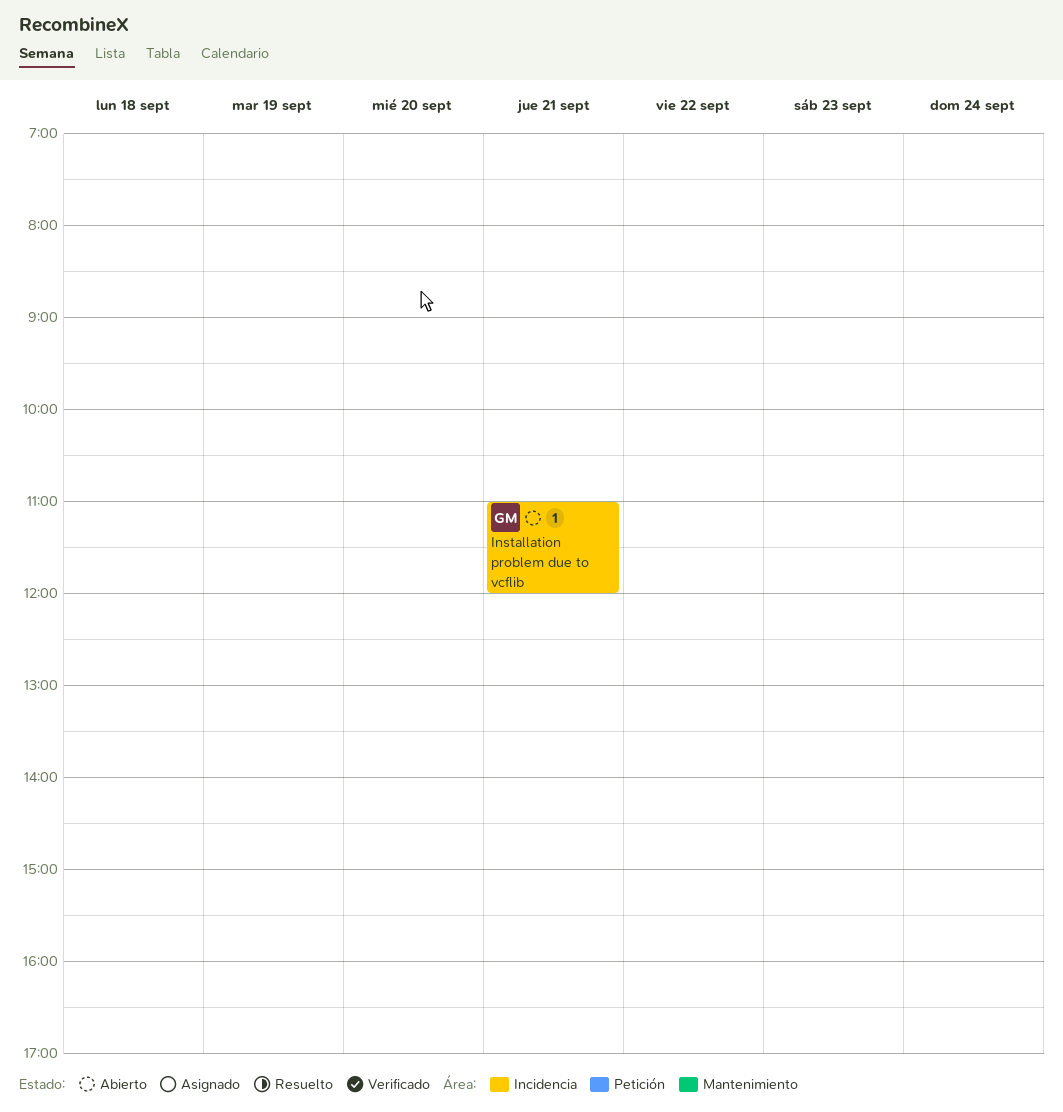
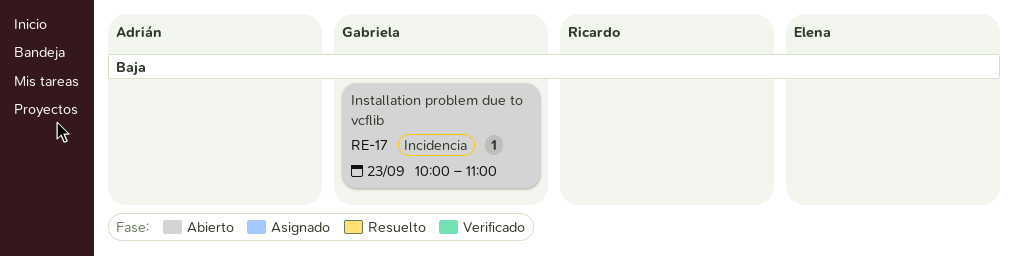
Installation problem due to vcflib, day: Sep 21 -> Sep 23
Installation problem due to vcflib, begins: 11:00 -> 10:00
Installation problem due to vcflib, ends: 12:00 -> 11:00

